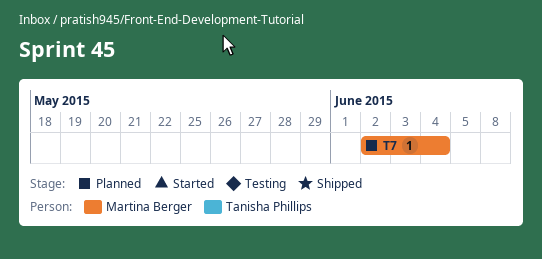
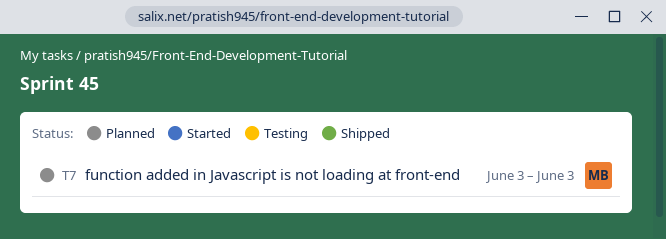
T7, start: Jun 2 -> Jun 3
T7, due: Jun 4 -> Jun 3

